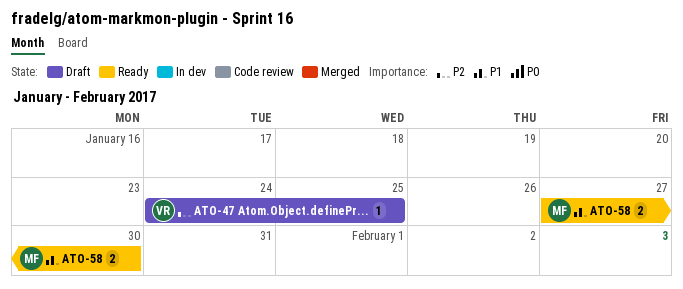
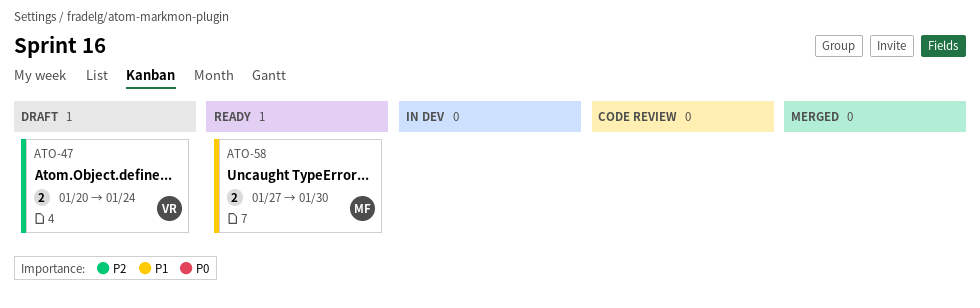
ATO-47, estimate: 1 -> 2
ATO-47, start: Jan 24 -> Jan 20
ATO-47, due: Jan 25 -> Jan 24

